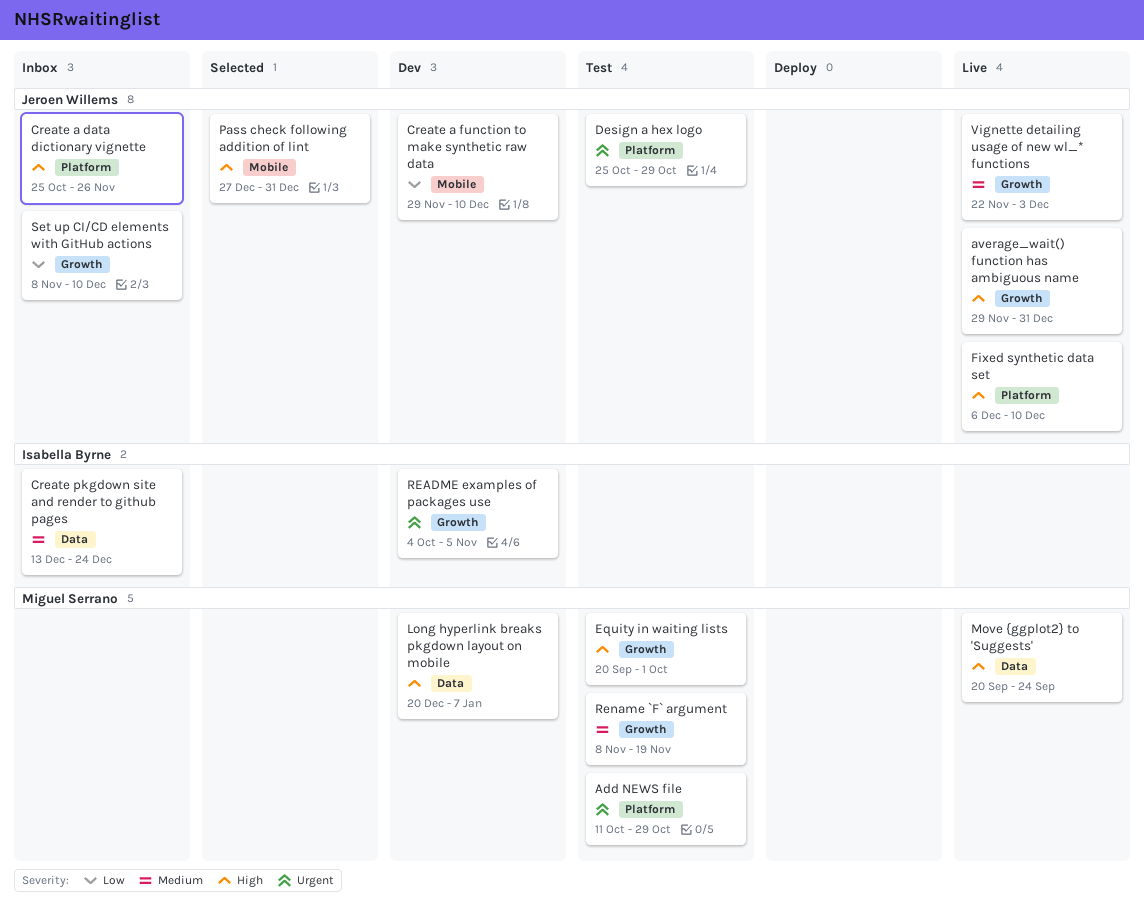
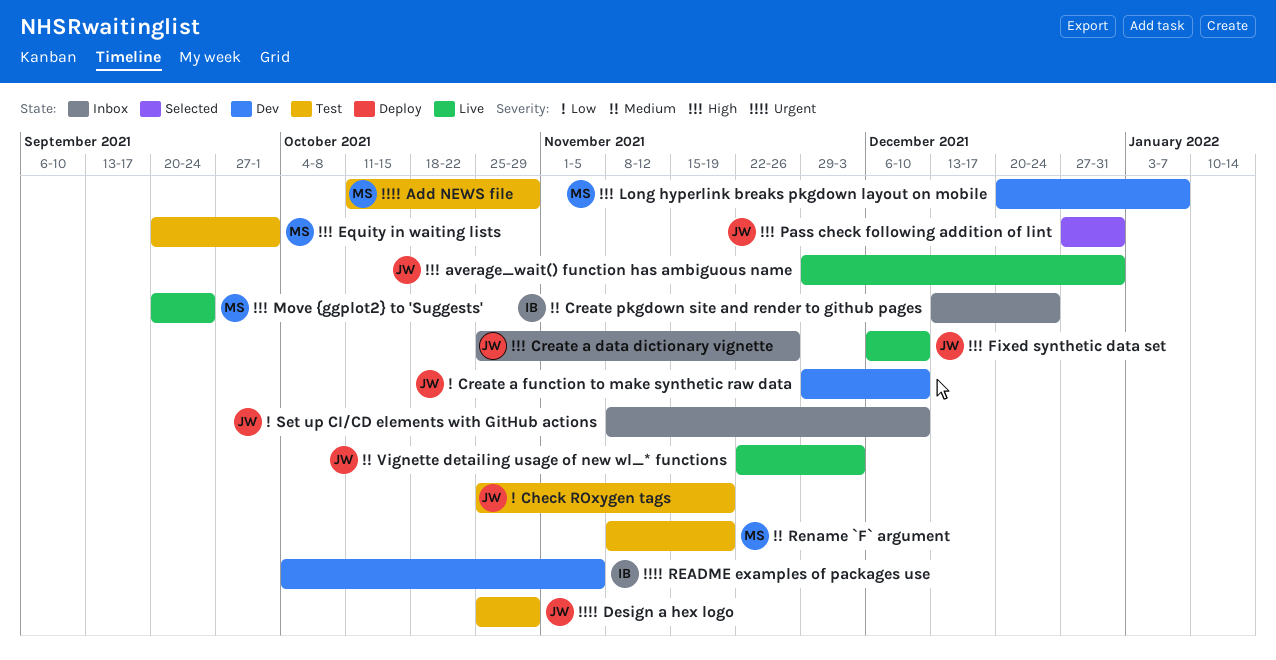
Check ROxygen tags: none -> present

